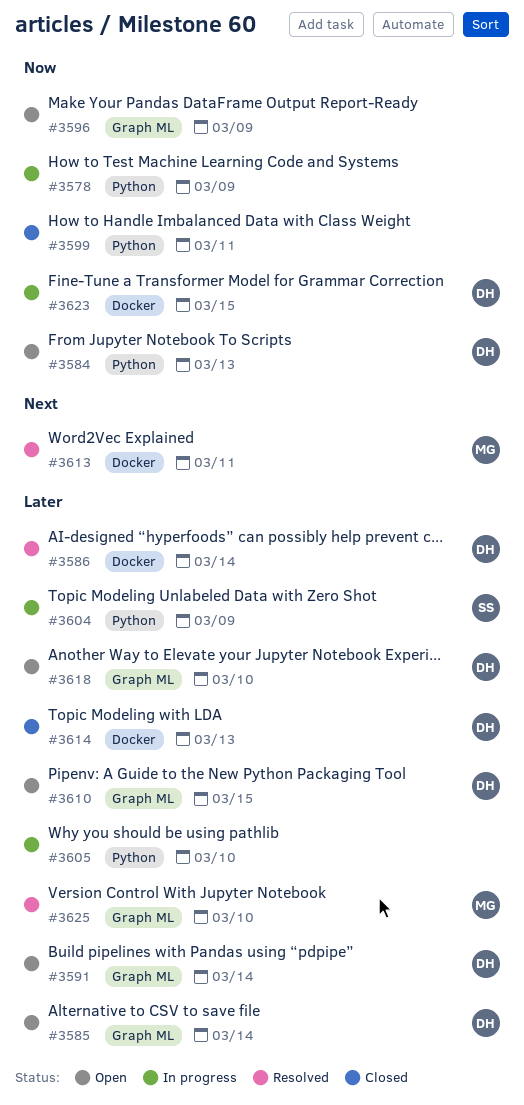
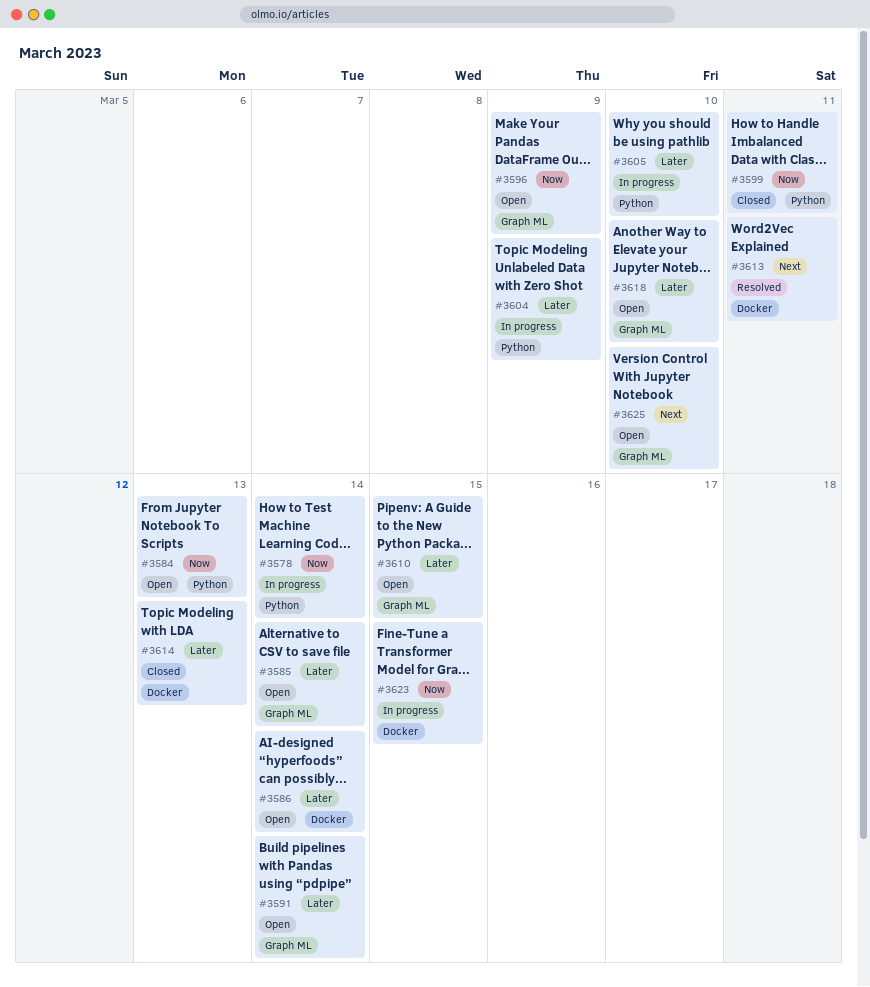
#3578, due: Mar 9 -> Mar 14
#3586, status: Resolved -> Open
#3625, status: Resolved -> Open
#3625, priority: Later -> Next

